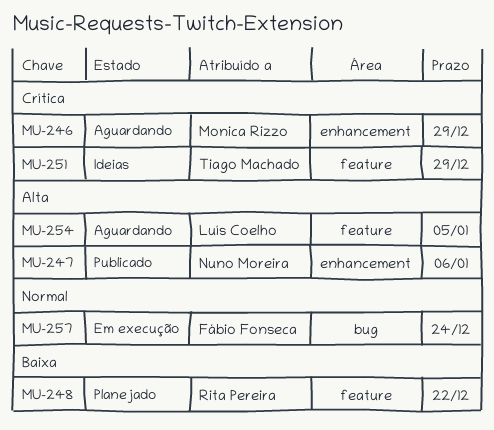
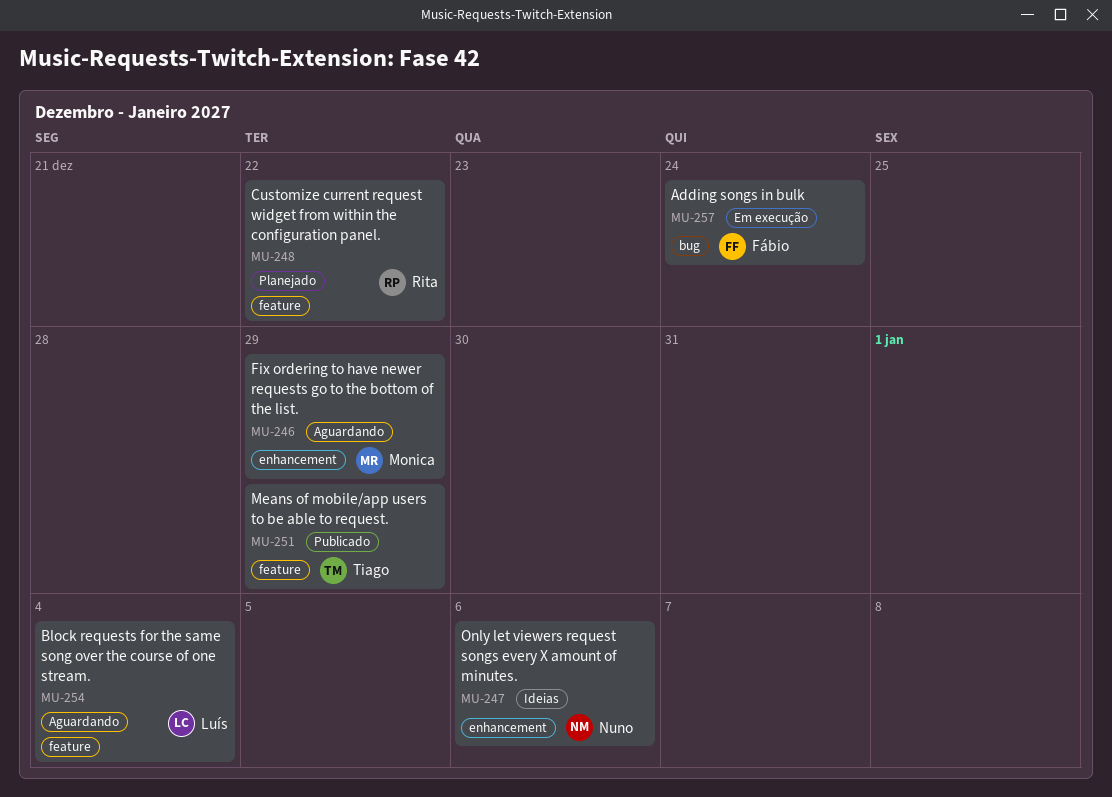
MU-247, status: Publicado -> Ideias
MU-251, status: Ideias -> Publicado
MU-254, due: Jan 5 -> Jan 4

